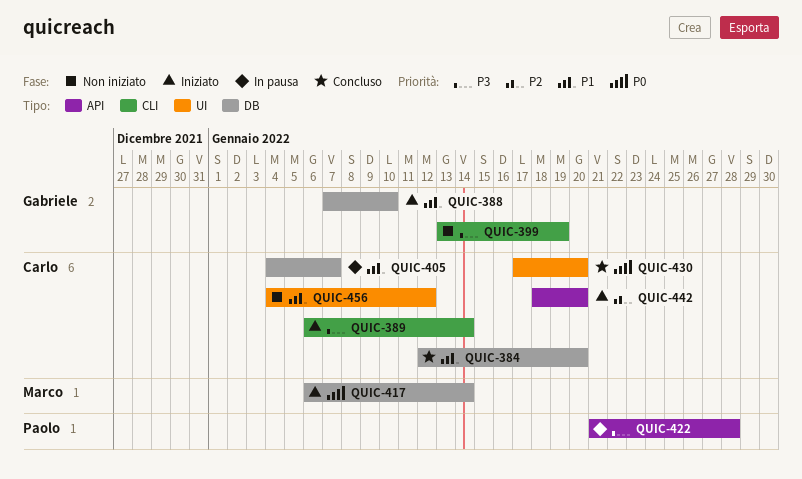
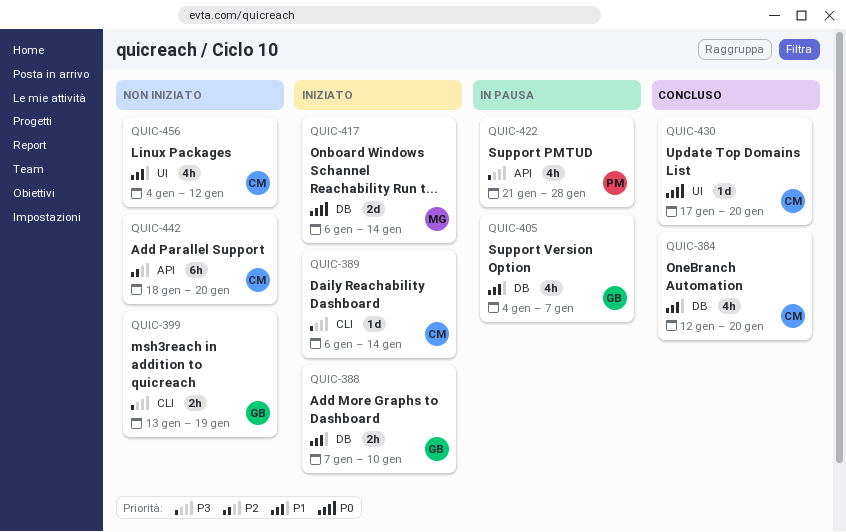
QUIC-405, owner: Carlo -> Gabriele
QUIC-442, status: Iniziato -> Non iniziato

